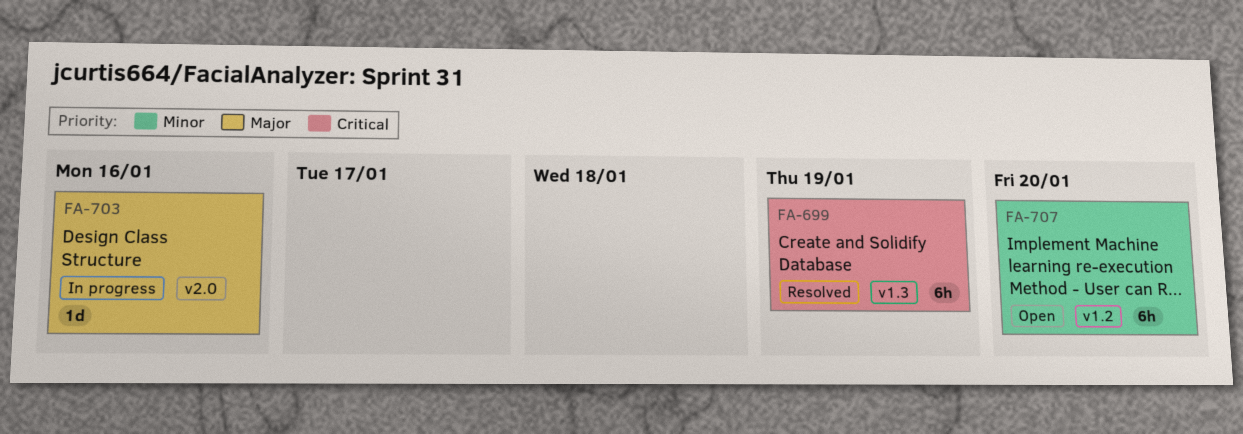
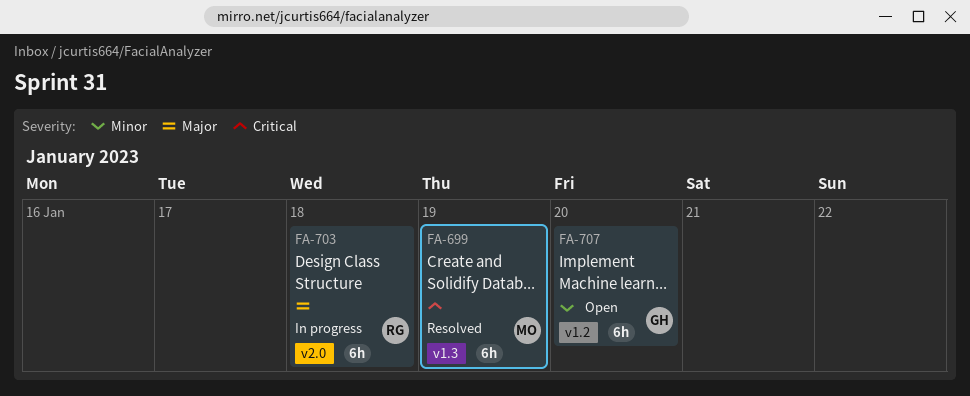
FA-703, estimate: 1d -> 6h
FA-703, due: Jan 16 -> Jan 18

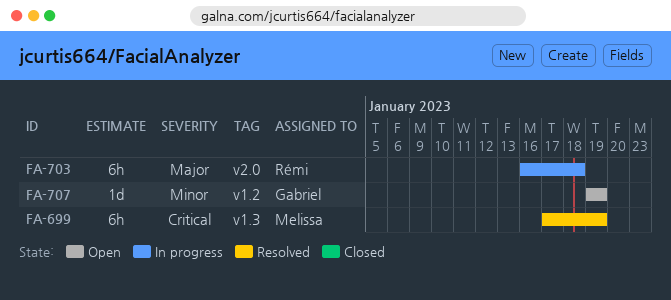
FA-707, estimate: 6h -> 1d
FA-707, due: Jan 20 -> Jan 19

